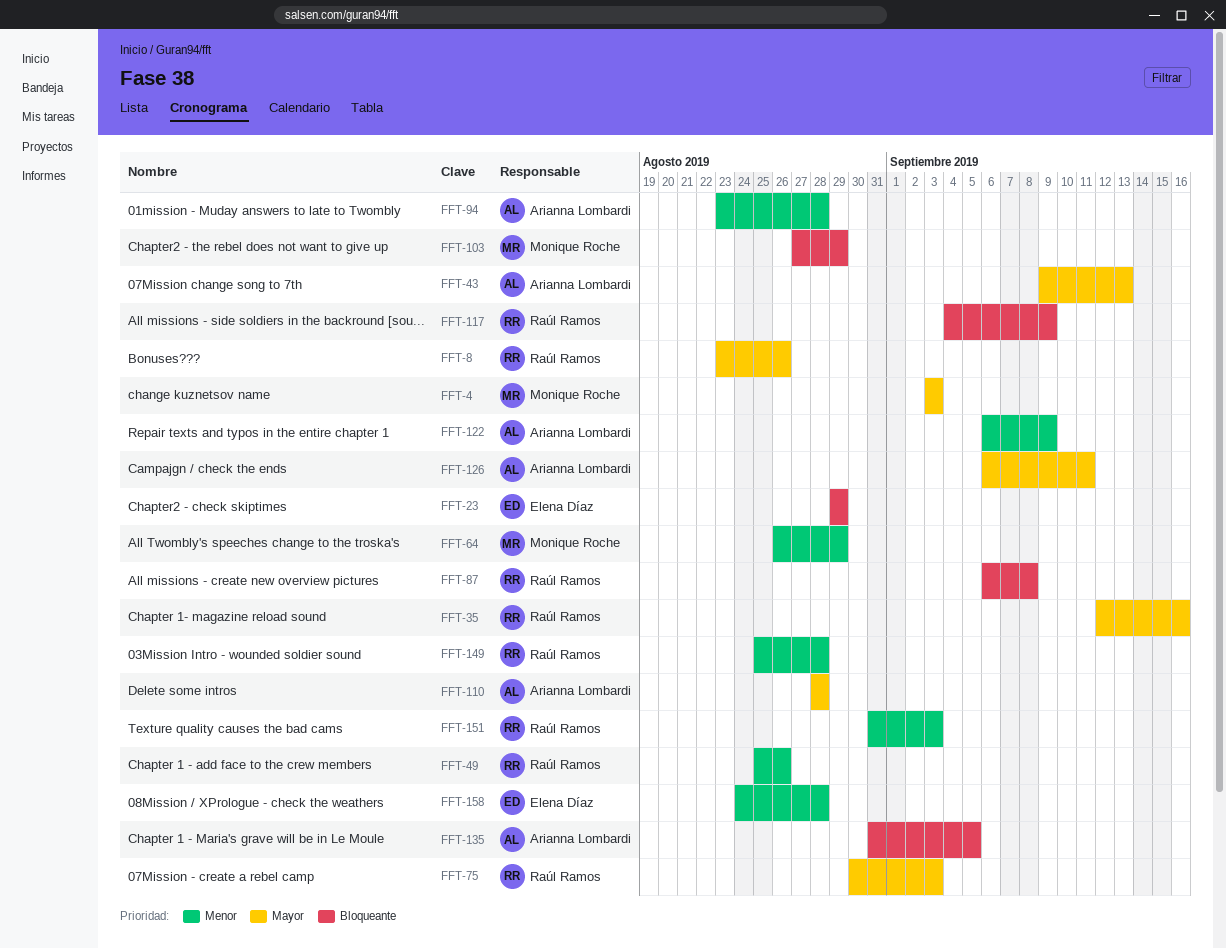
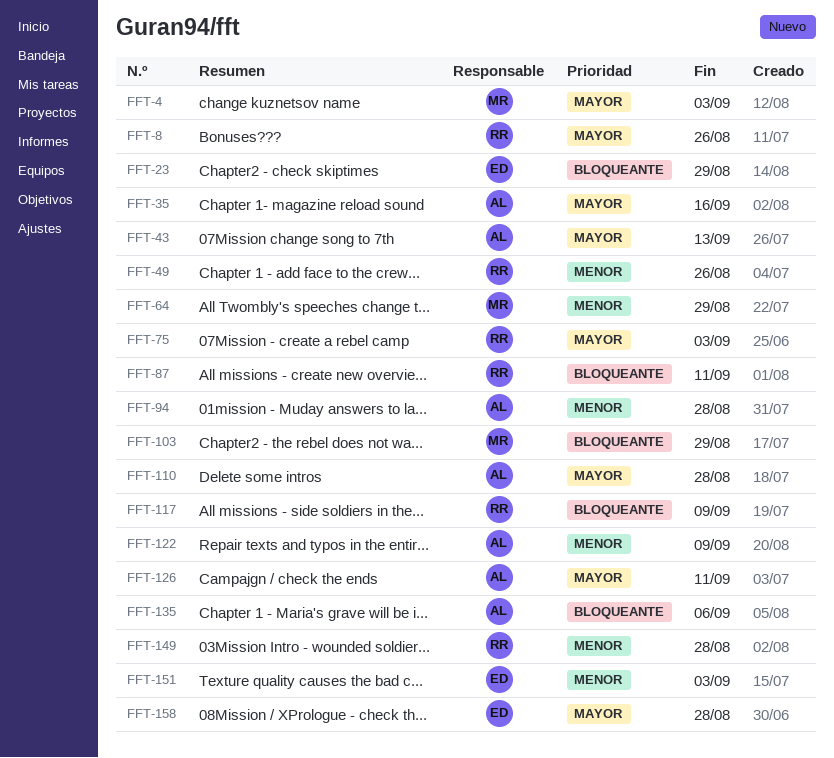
FFT-35, owner: Raúl Ramos -> Arianna Lombardi
FFT-87, due: Sep 8 -> Sep 11
FFT-135, due: Sep 5 -> Sep 6
FFT-151, owner: Raúl Ramos -> Elena Díaz
FFT-158, priority: Menor -> Mayor

